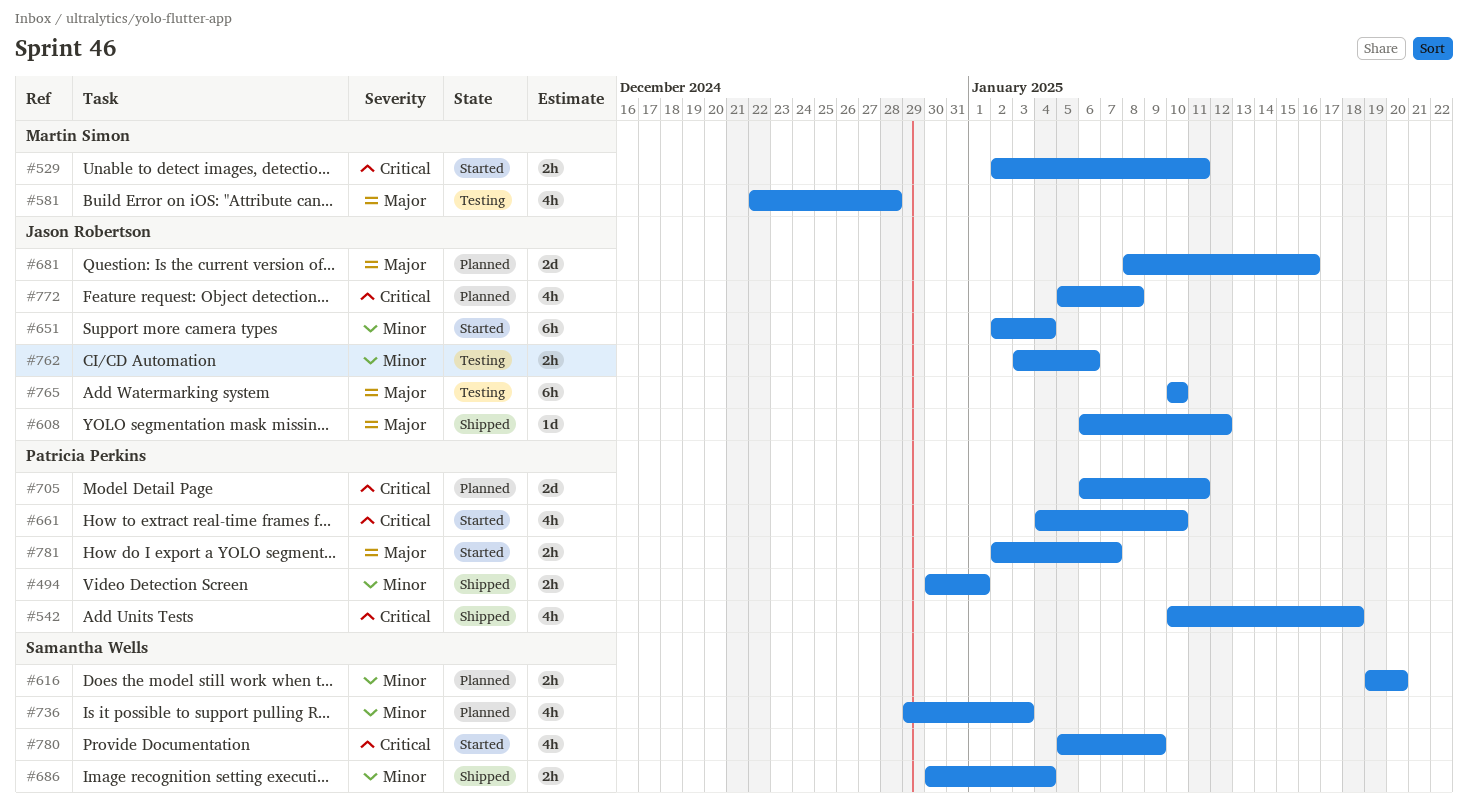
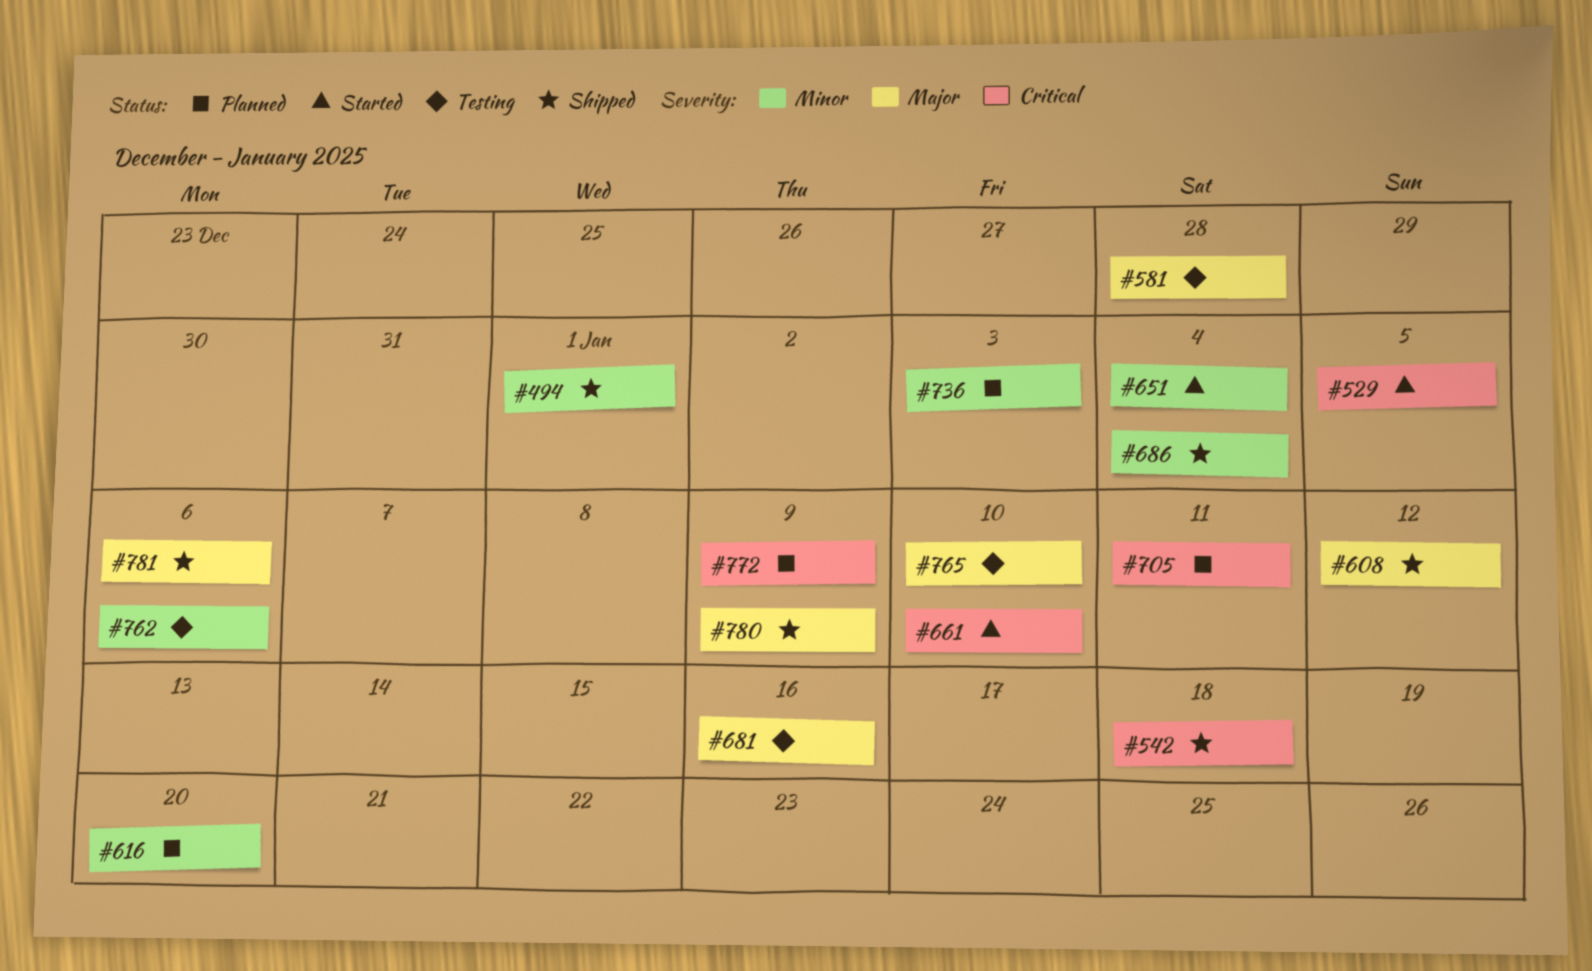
#529, due: Jan 11 -> Jan 5
#681, status: Planned -> Testing
#772, due: Jan 8 -> Jan 9
#780, status: Started -> Shipped
#780, priority: Critical -> Major
#781, status: Started -> Shipped
#781, due: Jan 7 -> Jan 6

